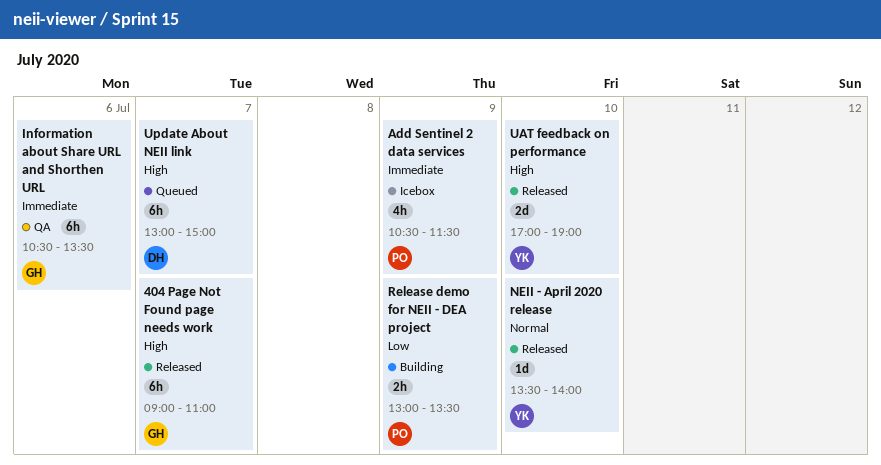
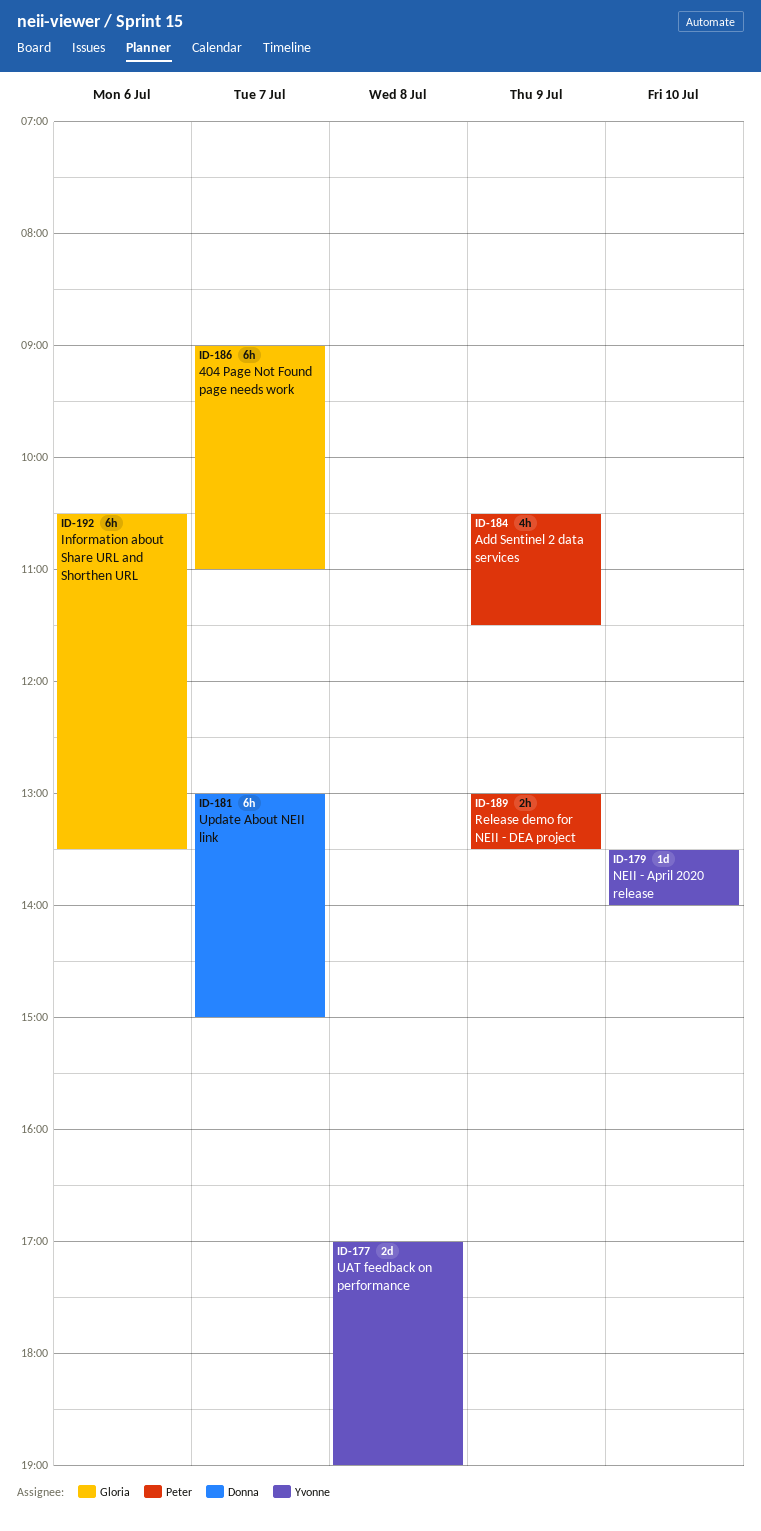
UAT feedback on performance, day: Jul 10 -> Jul 8

